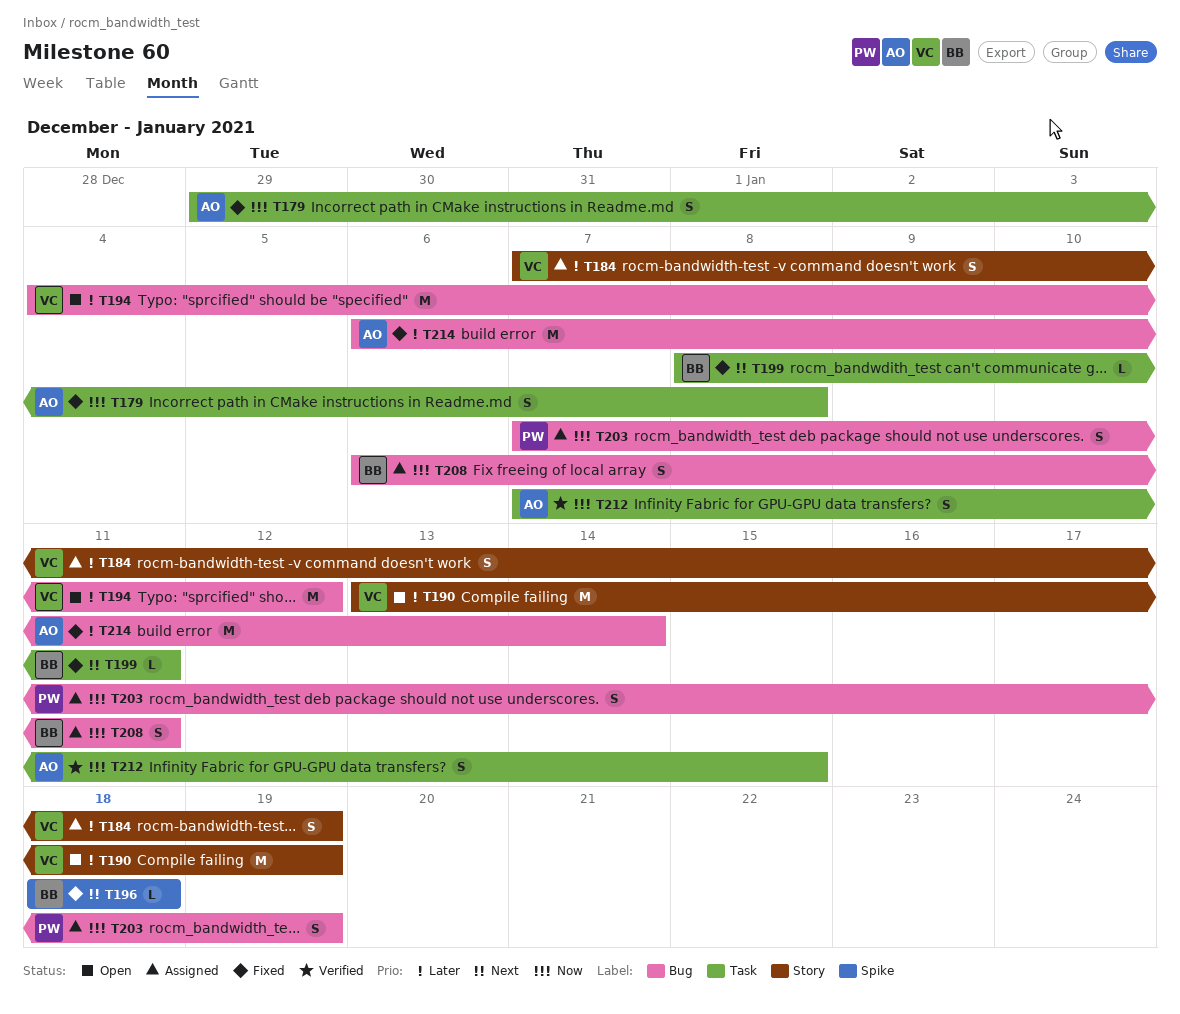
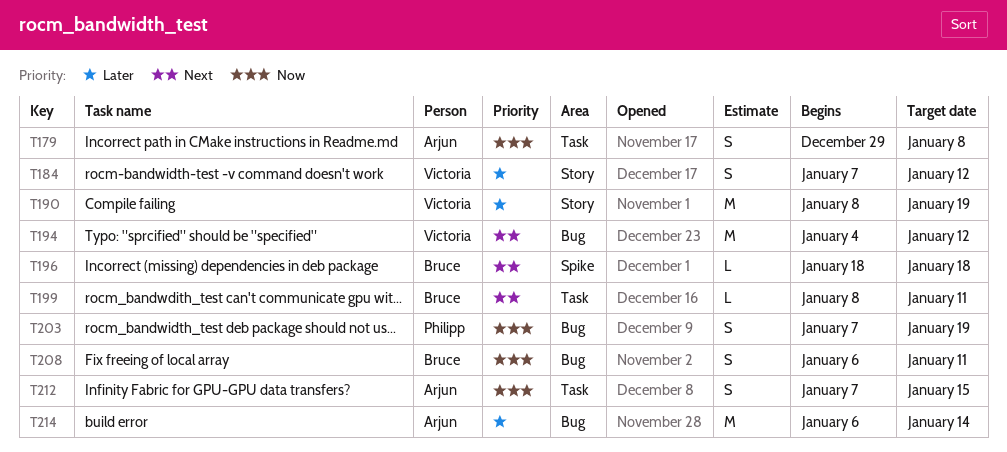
T184, due: Jan 19 -> Jan 12
T190, start: Jan 13 -> Jan 8
T194, priority: Later -> Next

